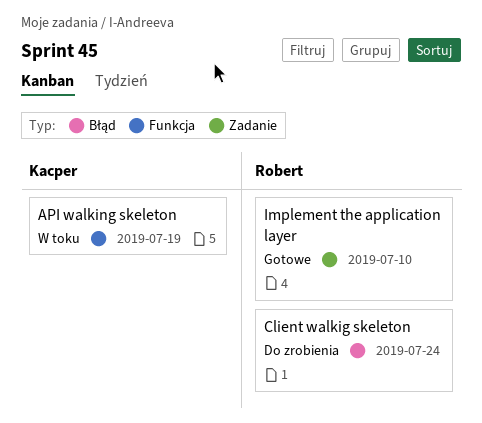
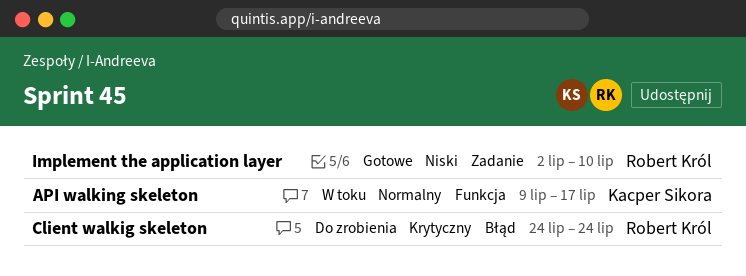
API walking skeleton, due: Jul 19 -> Jul 17

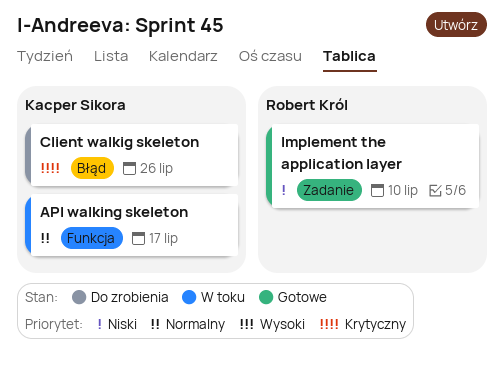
Client walkig skeleton, owner: Robert Król -> Kacper Sikora
Client walkig skeleton, due: Jul 24 -> Jul 26

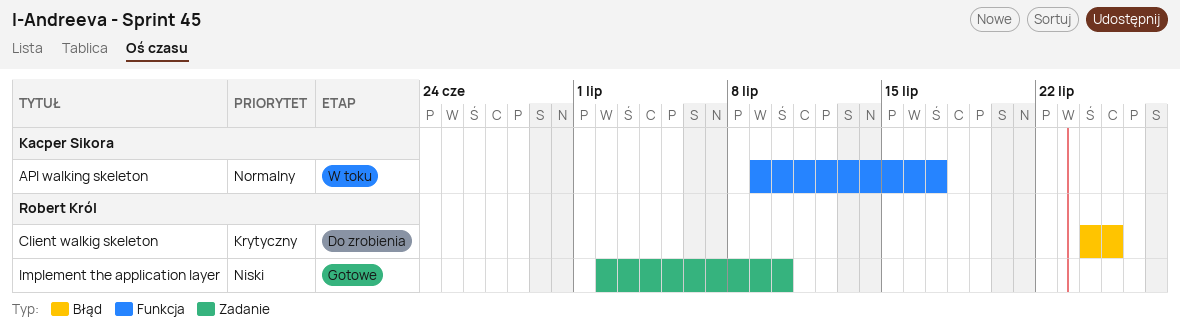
Client walkig skeleton, owner: Kacper Sikora -> Robert Król
Client walkig skeleton, due: Jul 26 -> Jul 25

